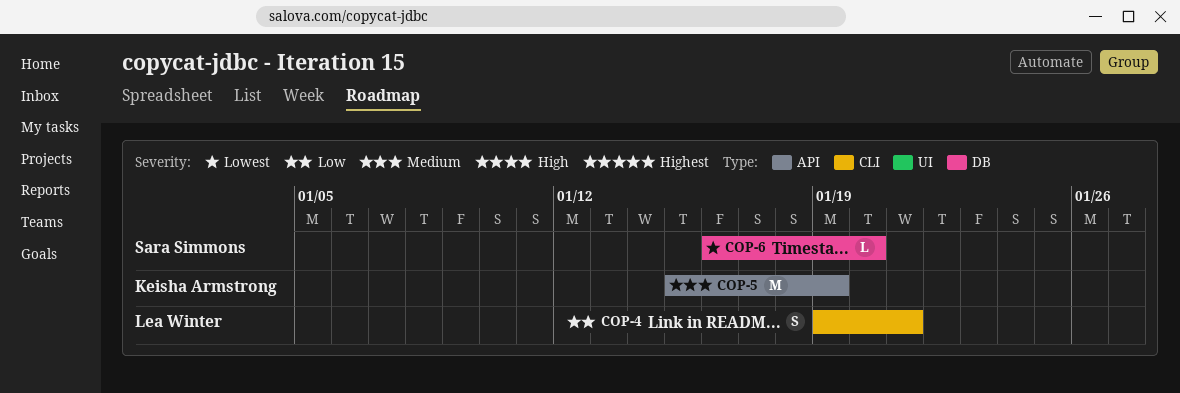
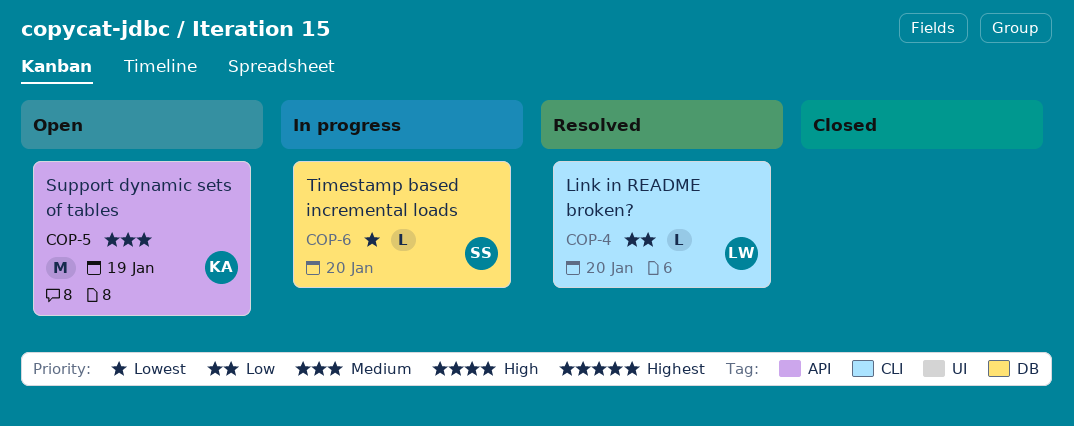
COP-4, estimate: S -> L
COP-4, due: Jan 21 -> Jan 20

